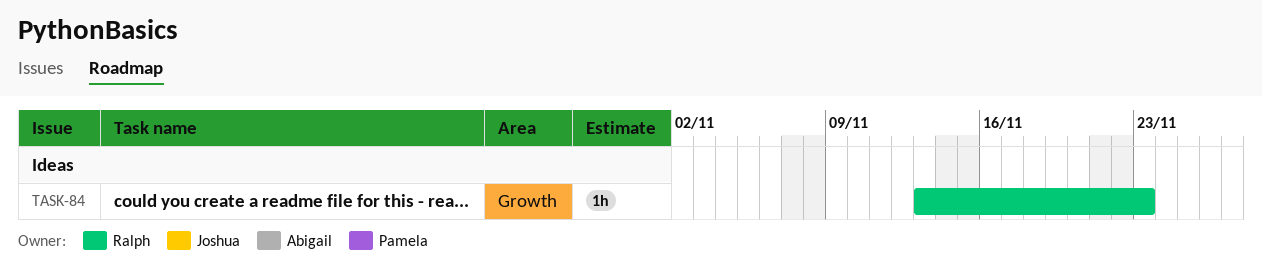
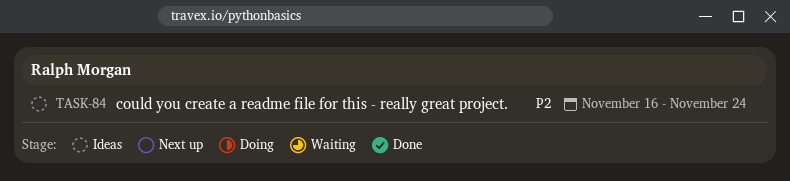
TASK-84, start: Nov 13 -> Nov 16
TASK-84, due: Nov 23 -> Nov 24

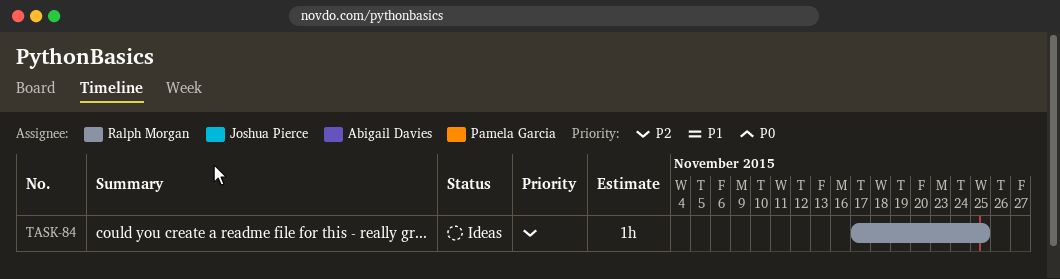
TASK-84, start: Nov 16 -> Nov 17
TASK-84, due: Nov 24 -> Nov 25

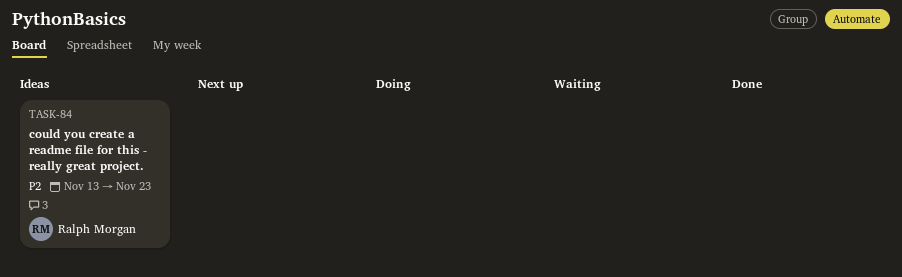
TASK-84, start: Nov 17 -> Nov 13
TASK-84, due: Nov 25 -> Nov 23

